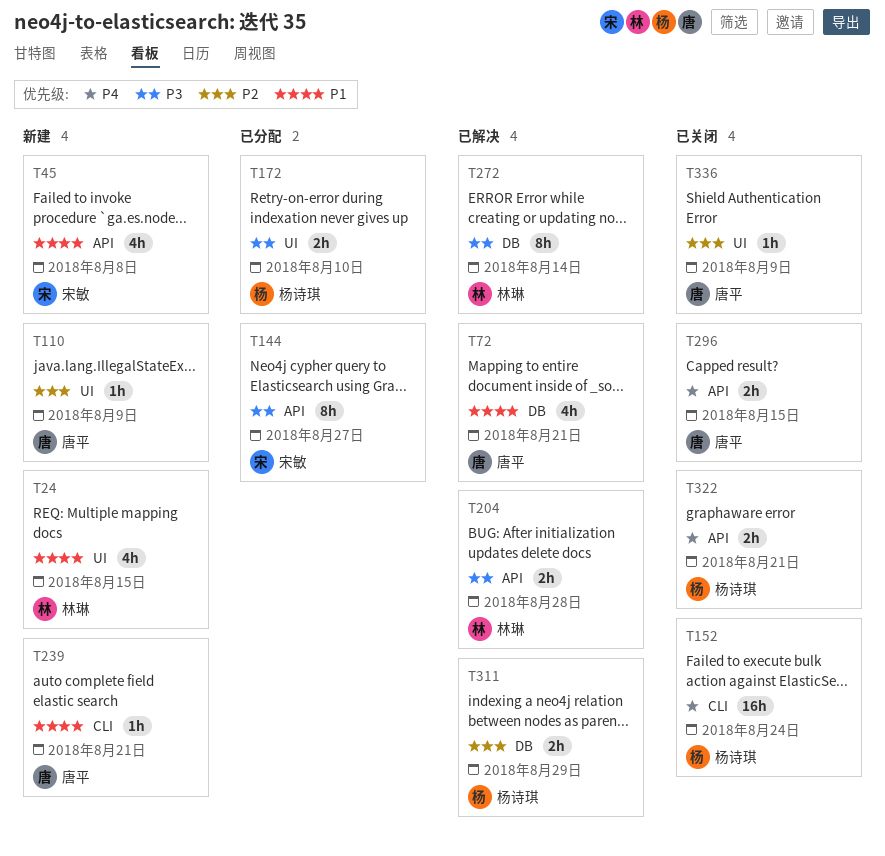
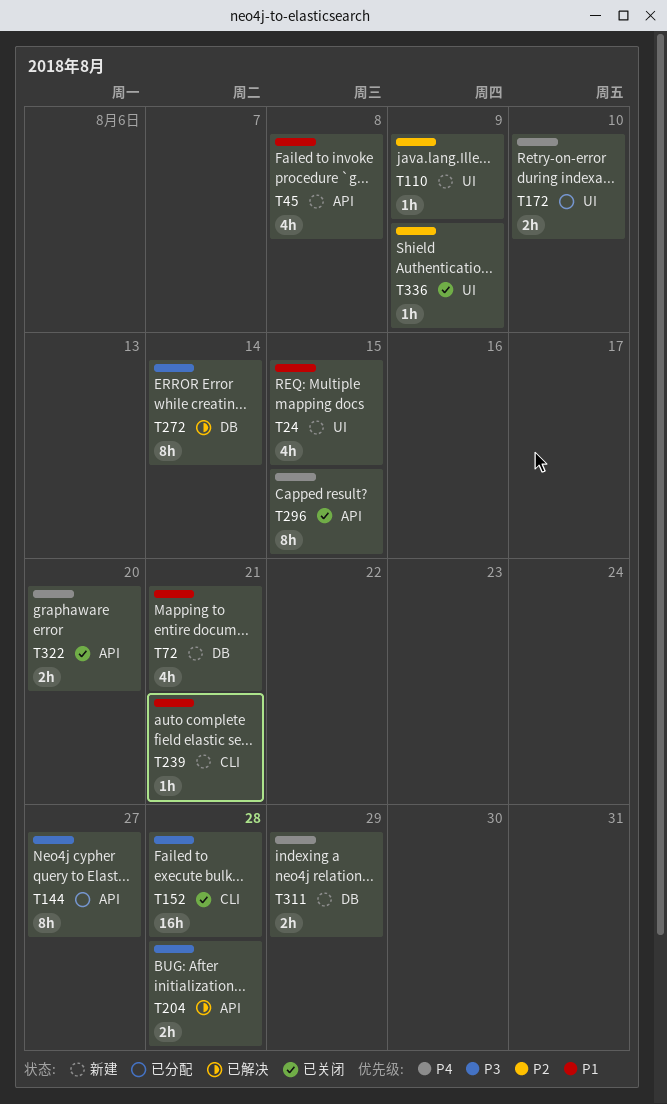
T72, status: 已解决 -> 新建
T152, priority: P4 -> P3
T152, due: Aug 24 -> Aug 28
T172, priority: P3 -> P4
T296, estimate: 2h -> 8h
T311, status: 已解决 -> 新建
T311, priority: P2 -> P4
T322, due: Aug 21 -> Aug 20

